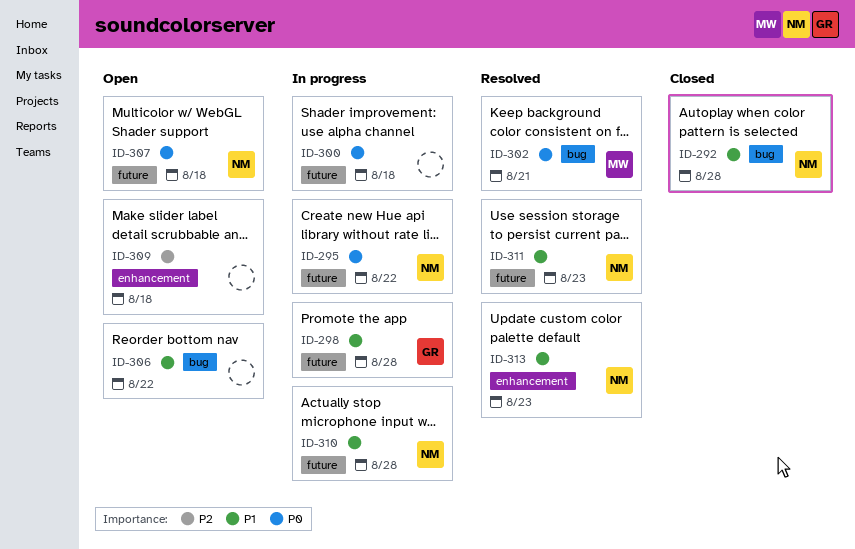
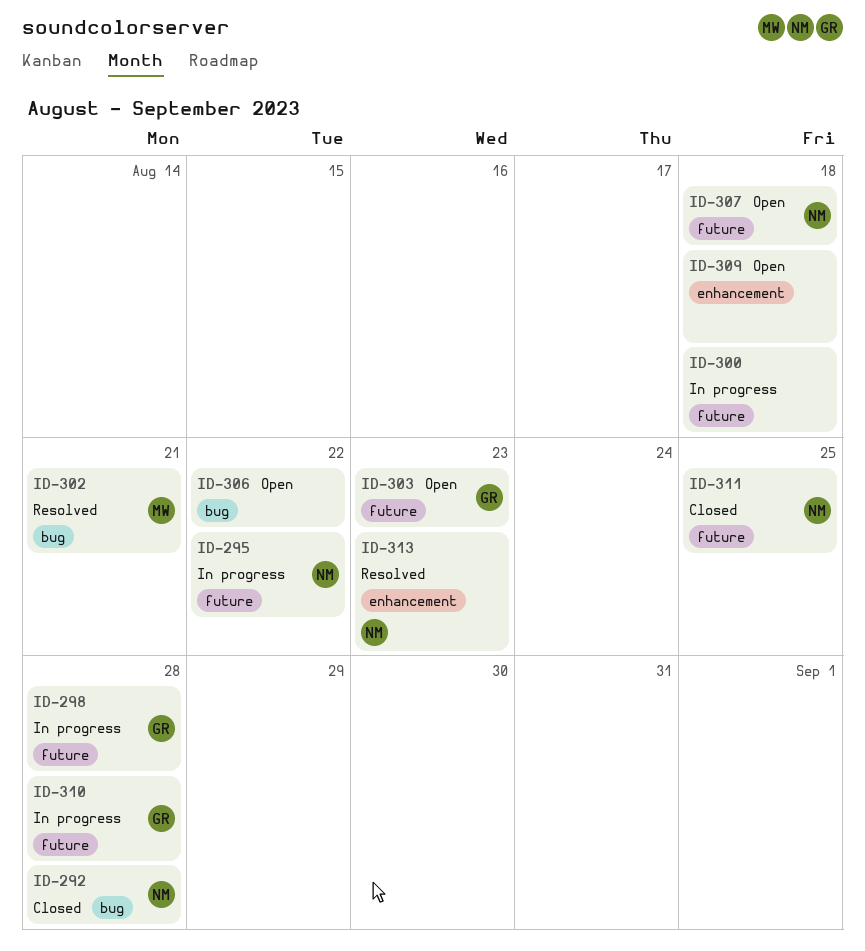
ID-303: none -> present
ID-310, owner: NM -> GR
ID-311, status: Resolved -> Closed
ID-311, due: Aug 23 -> Aug 25

